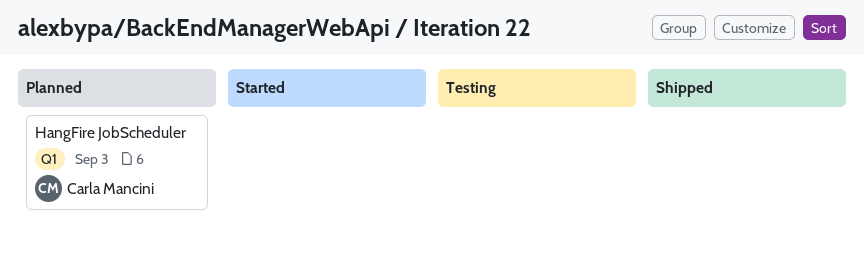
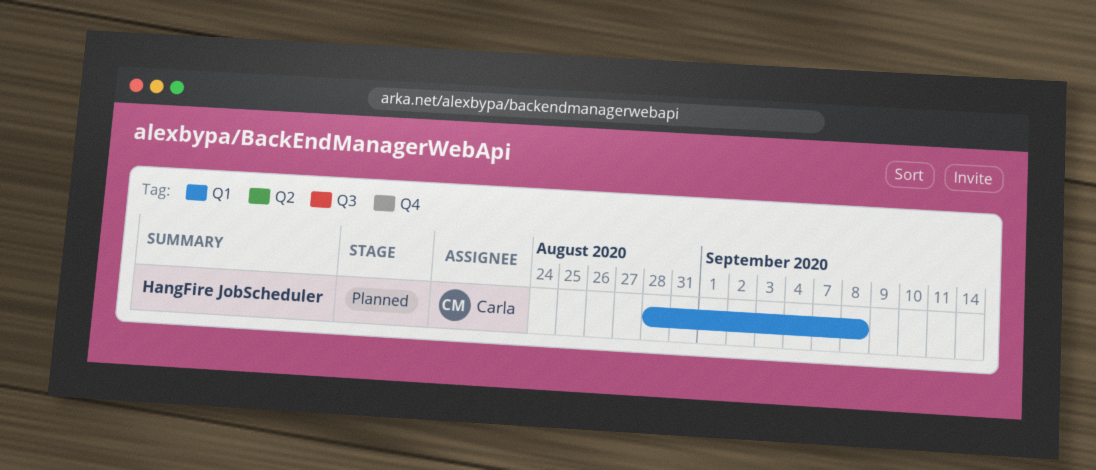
HangFire JobScheduler, due: Sep 3 -> Sep 8

